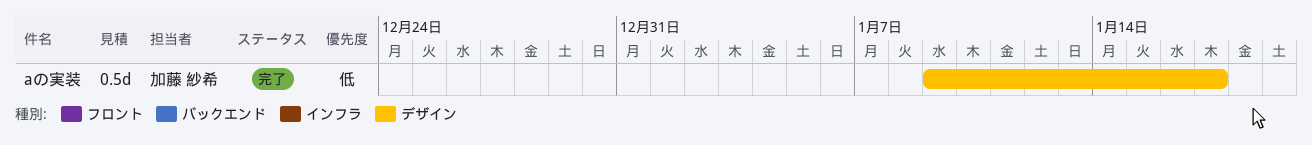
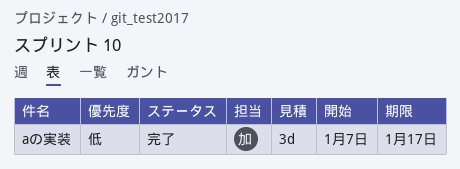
aの実装, estimate: 0.5d -> 3d
aの実装, start: Jan 9 -> Jan 7

